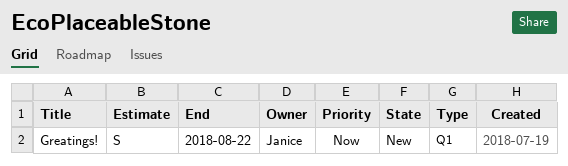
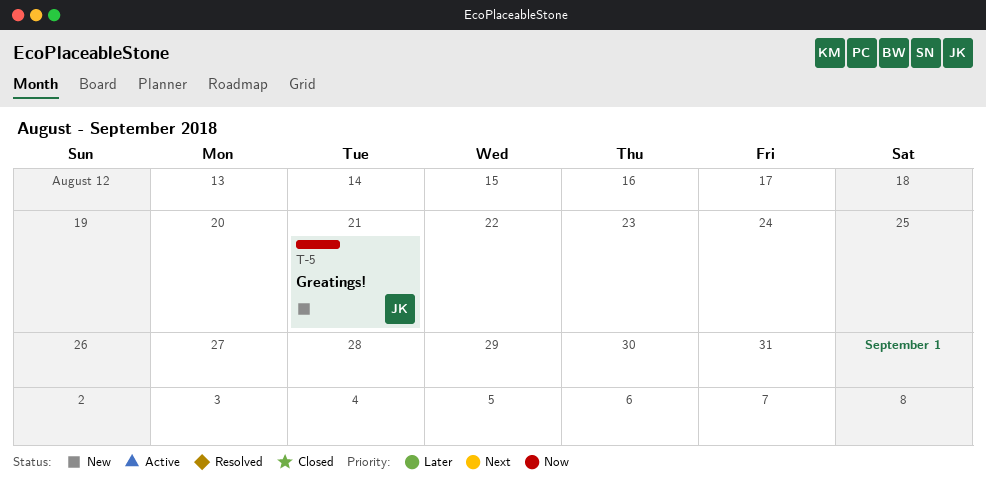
Greatings!, due: Aug 22 -> Aug 21

